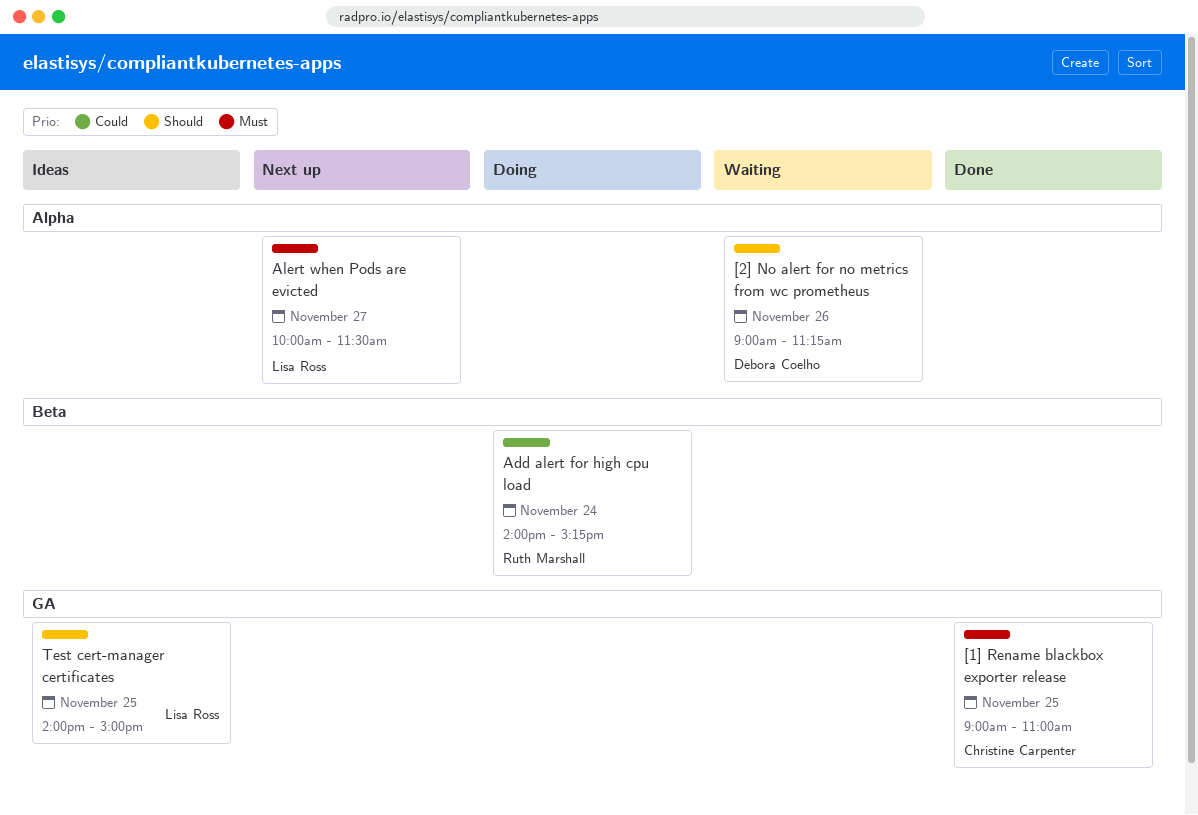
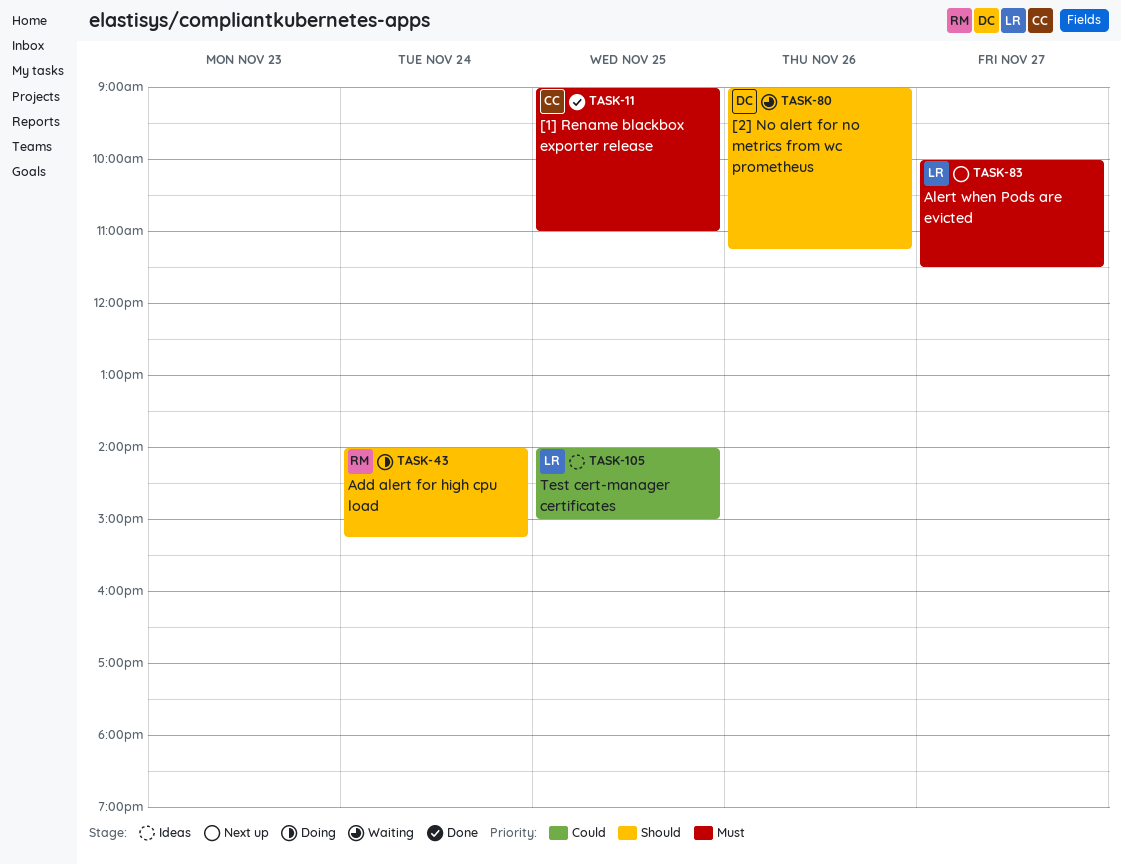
Add alert for high cpu load, priority: Could -> Should
Test cert-manager certificates, priority: Should -> Could

